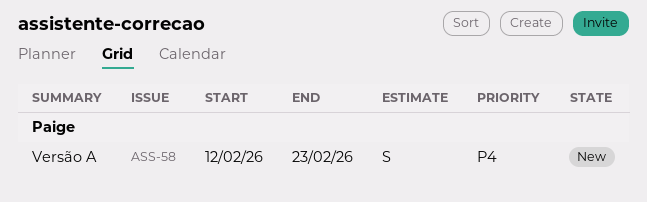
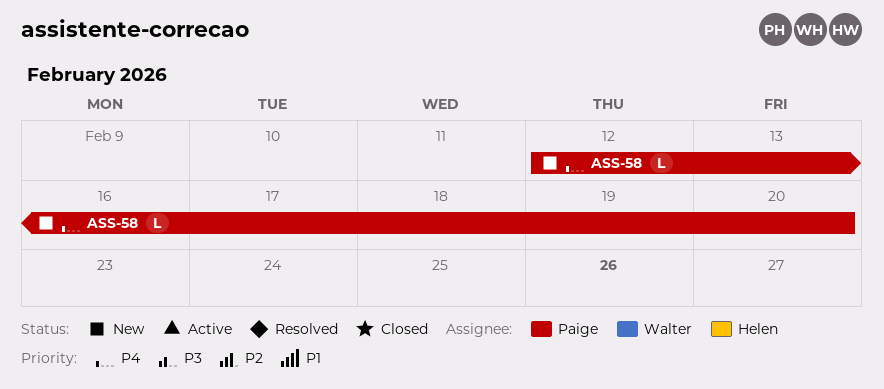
ASS-58, estimate: S -> L
ASS-58, due: Feb 23 -> Feb 20

